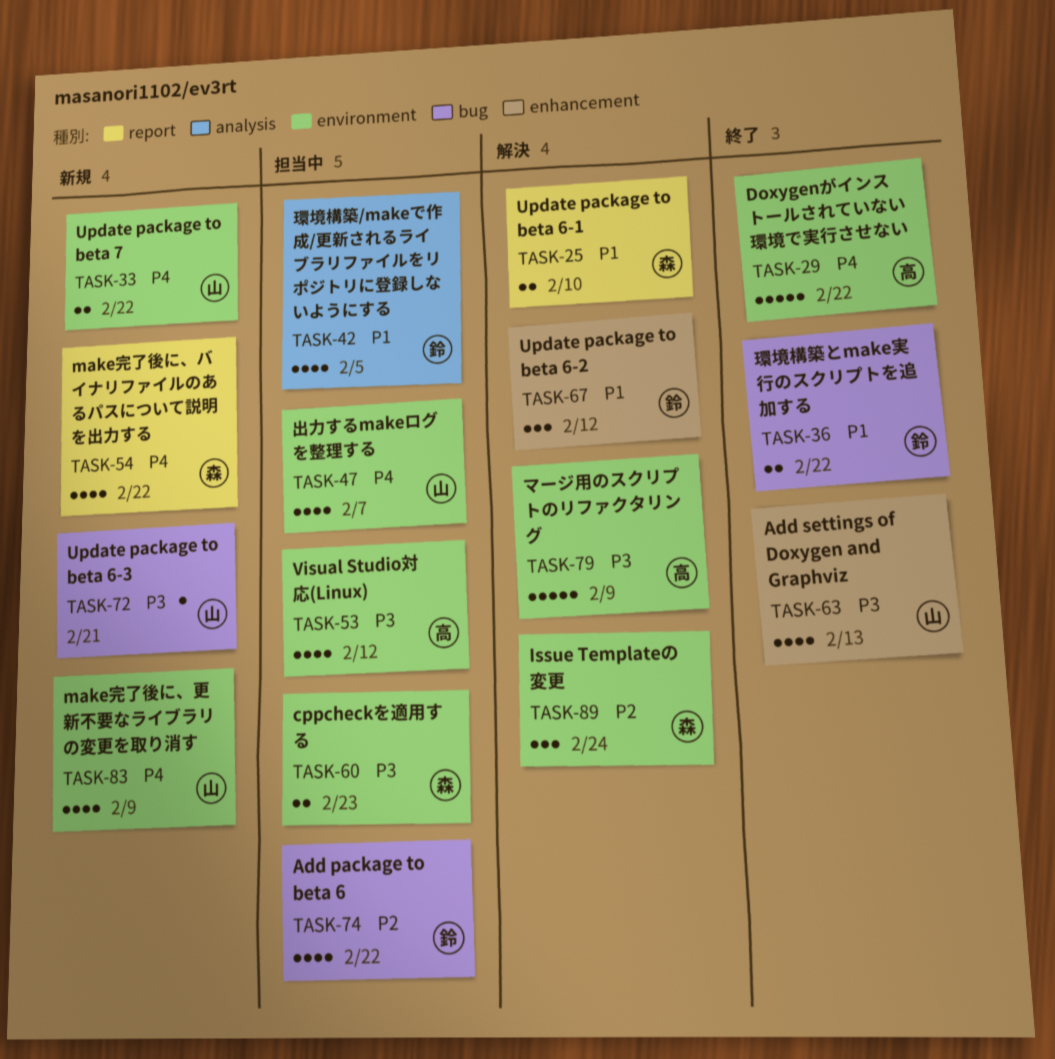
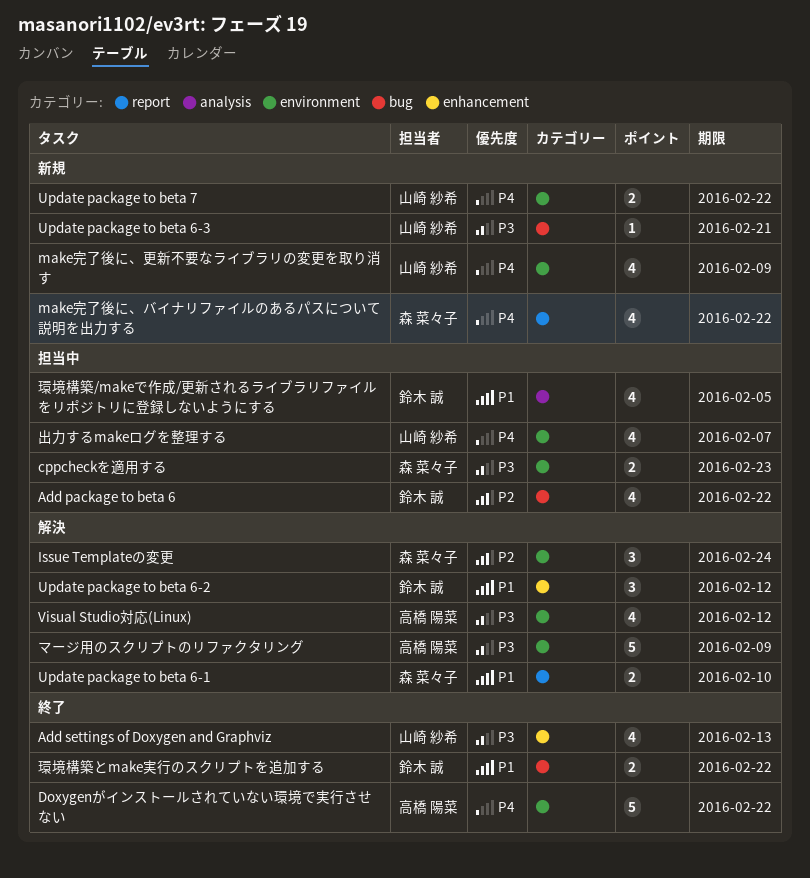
Visual Studio対応(Linux), status: 担当中 -> 解決

